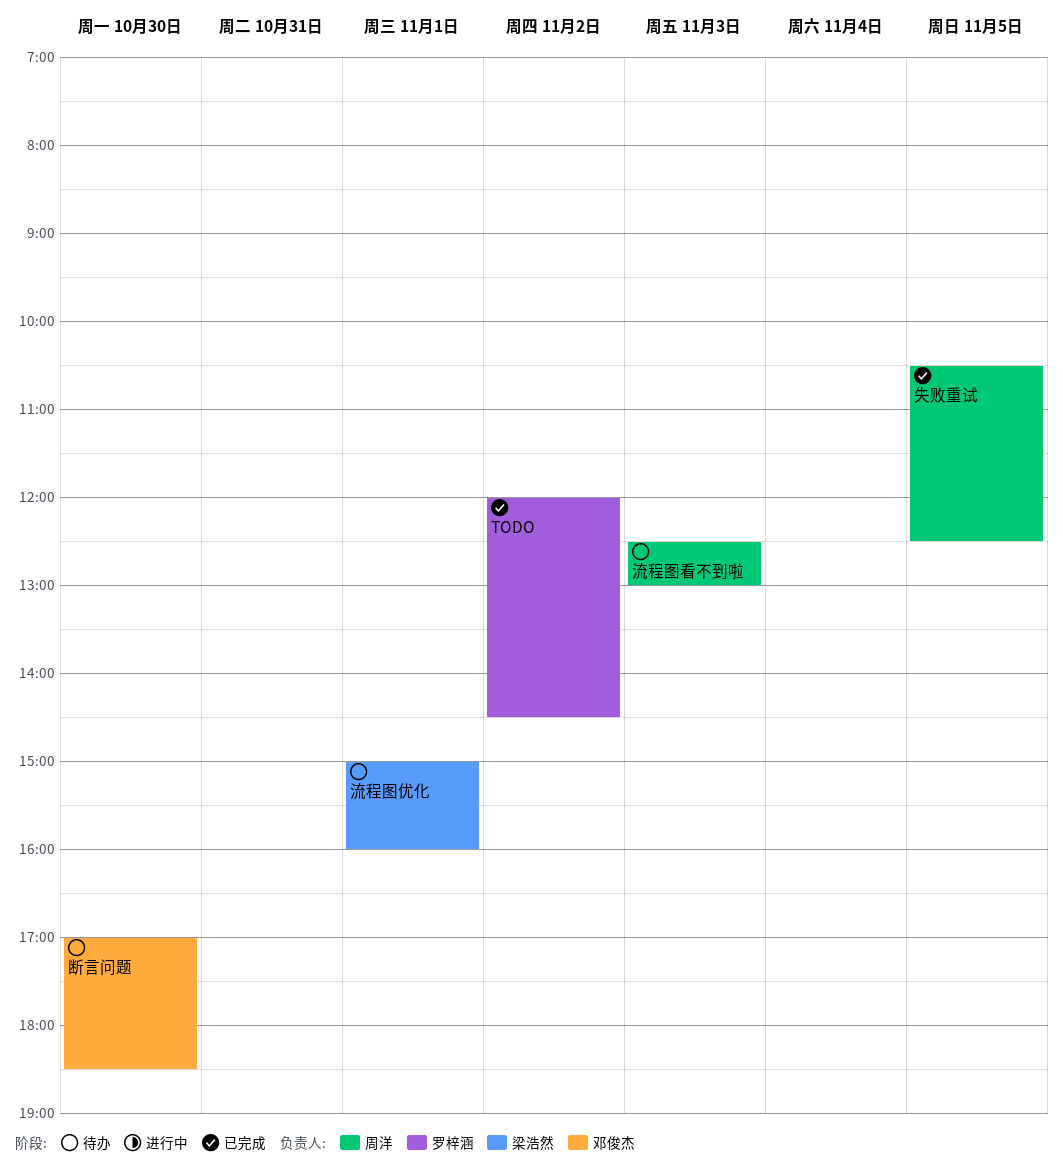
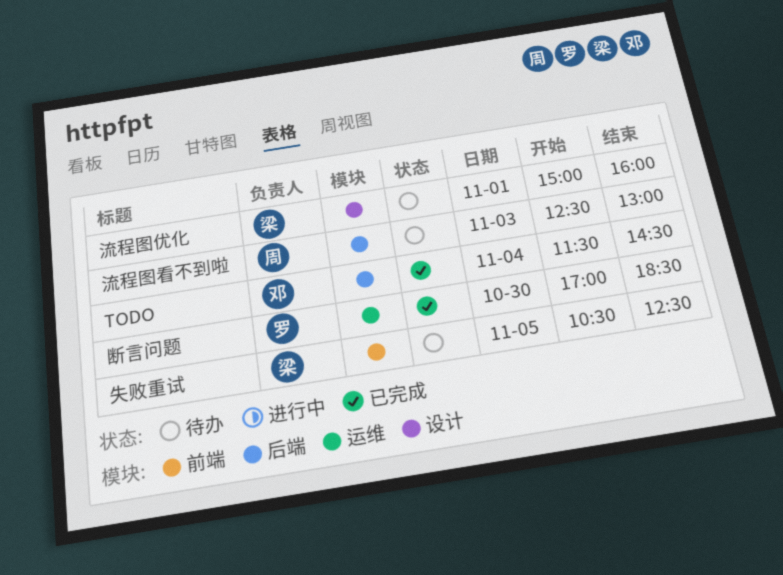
TODO, owner: 罗梓涵 -> 邓俊杰
TODO, day: Nov 2 -> Nov 4
TODO, begins: 12:00 -> 11:30
失败重试, status: 已完成 -> 待办
失败重试, owner: 周洋 -> 梁浩然
断言问题, status: 待办 -> 已完成
断言问题, owner: 邓俊杰 -> 罗梓涵

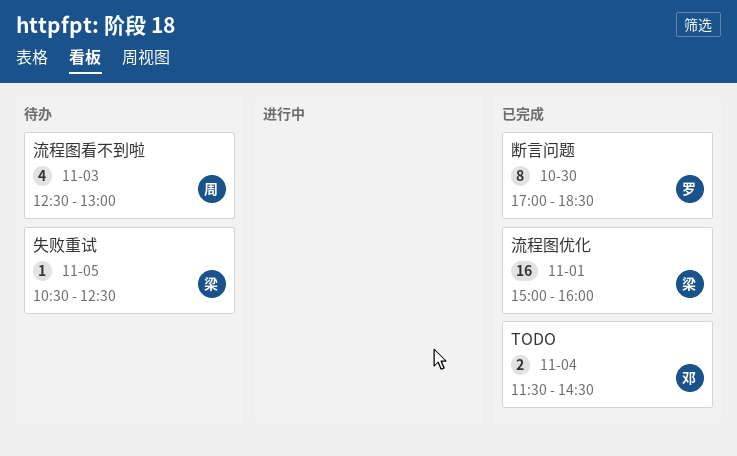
流程图优化, status: 待办 -> 已完成

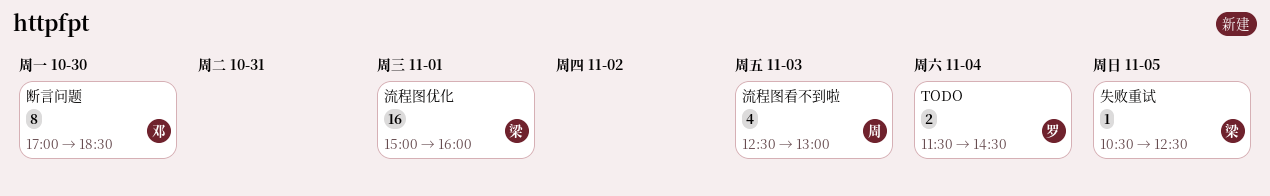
TODO, owner: 邓 -> 罗
断言问题, owner: 罗 -> 邓

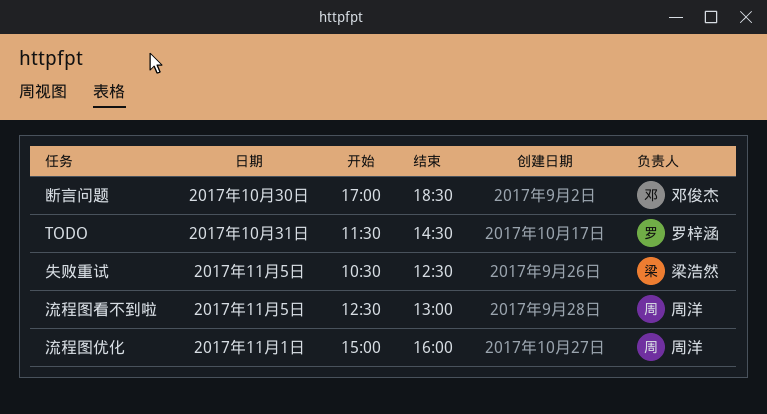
TODO, day: Nov 4 -> Oct 31
流程图优化, owner: 梁浩然 -> 周洋
流程图看不到啦, day: Nov 3 -> Nov 5

